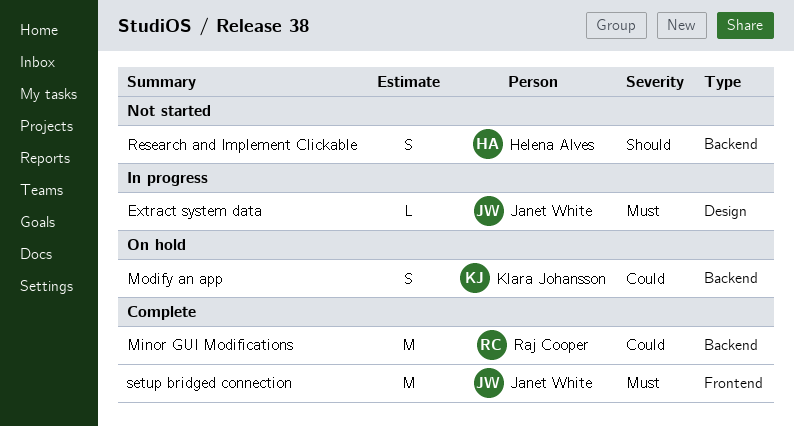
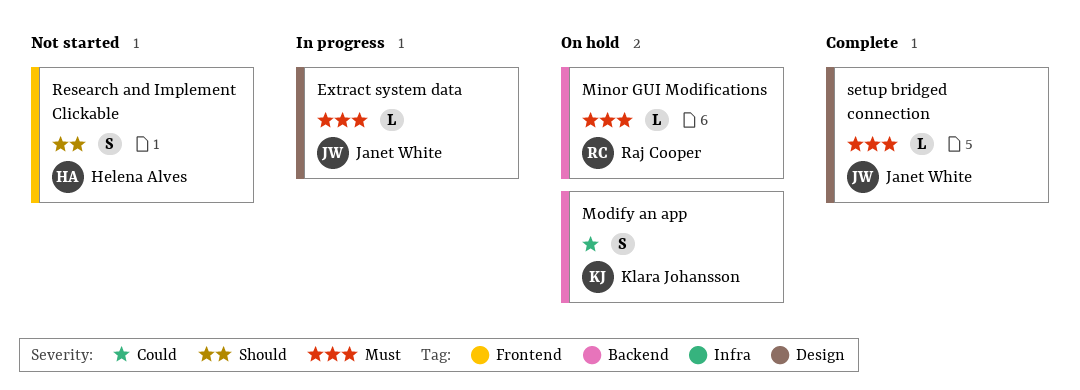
Minor GUI Modifications, status: Complete -> On hold
Minor GUI Modifications, priority: Could -> Must
Minor GUI Modifications, estimate: M -> L
Research and Implement Clickable, label: Backend -> Frontend
setup bridged connection, label: Frontend -> Design
setup bridged connection, estimate: M -> L

